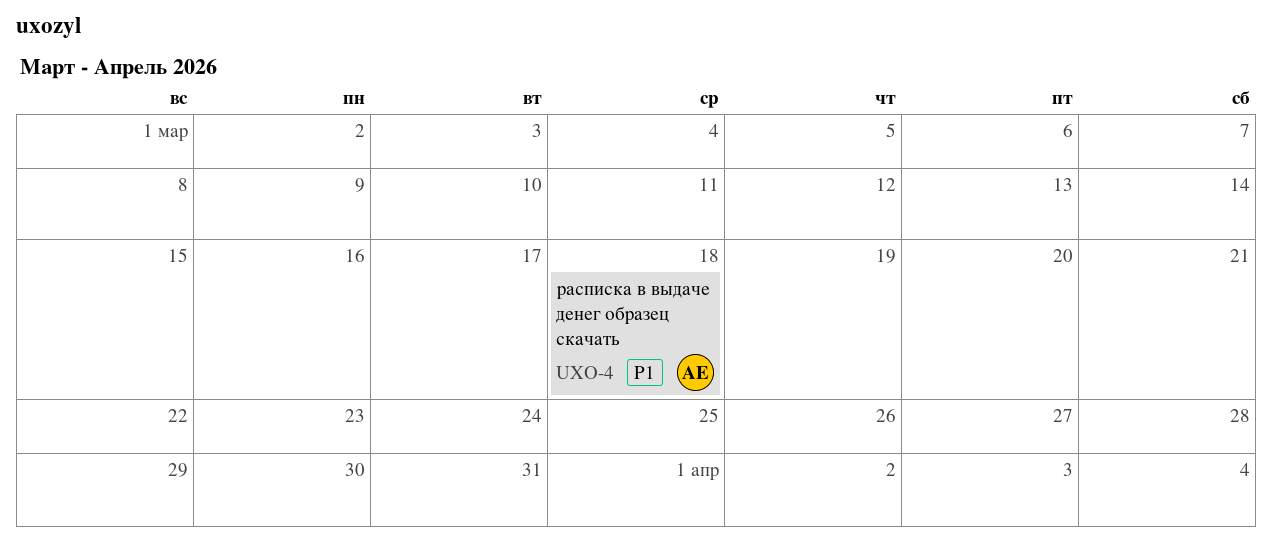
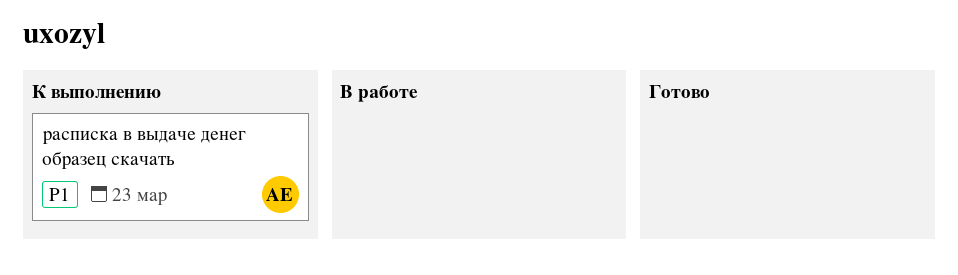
расписка в выдаче денег образец скачать, due: Mar 18 -> Mar 23

